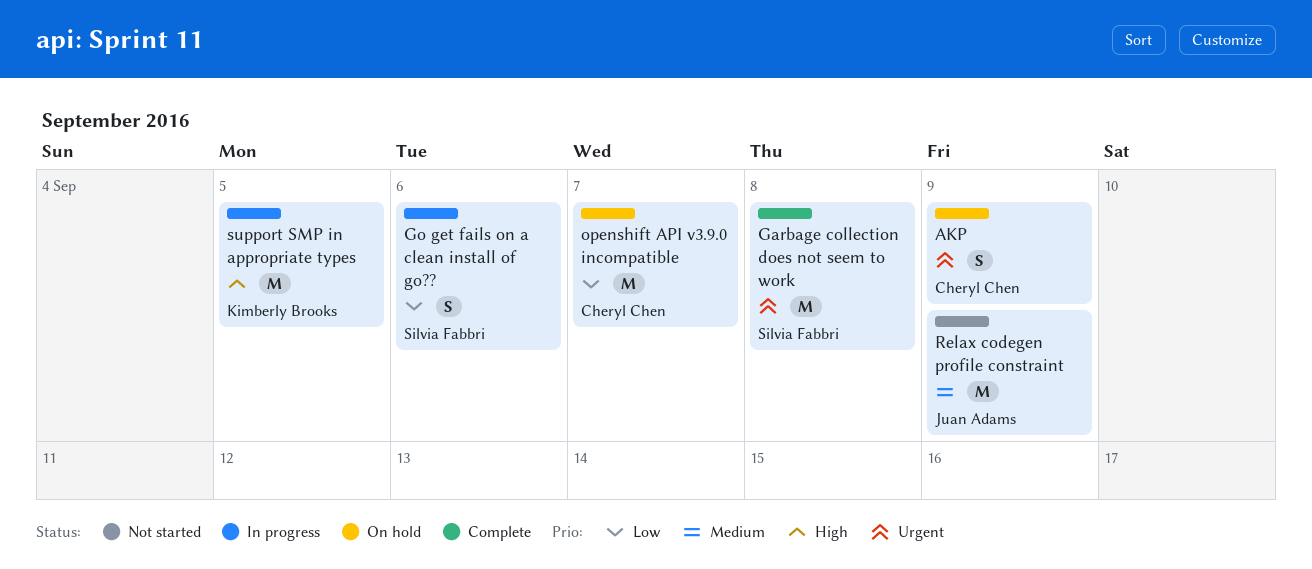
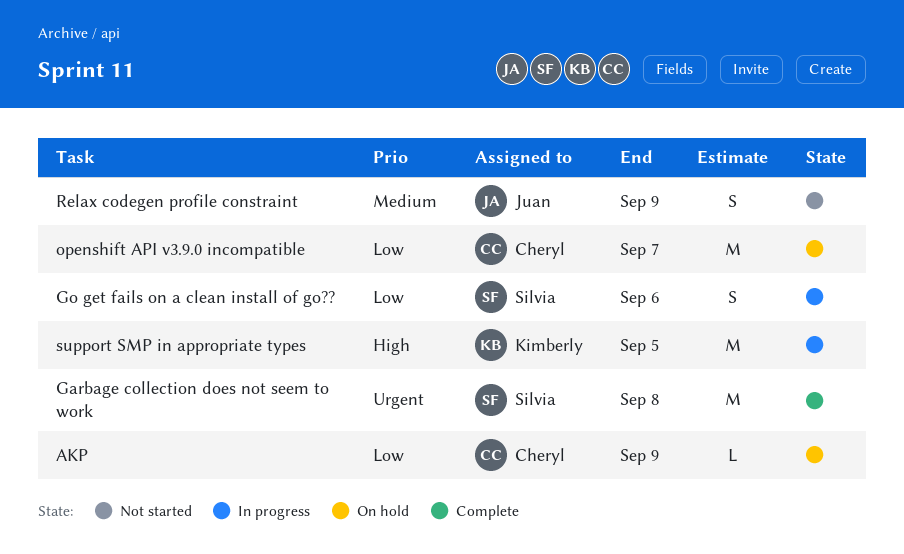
AKP, priority: Urgent -> Low
AKP, estimate: S -> L
Relax codegen profile constraint, estimate: M -> S

